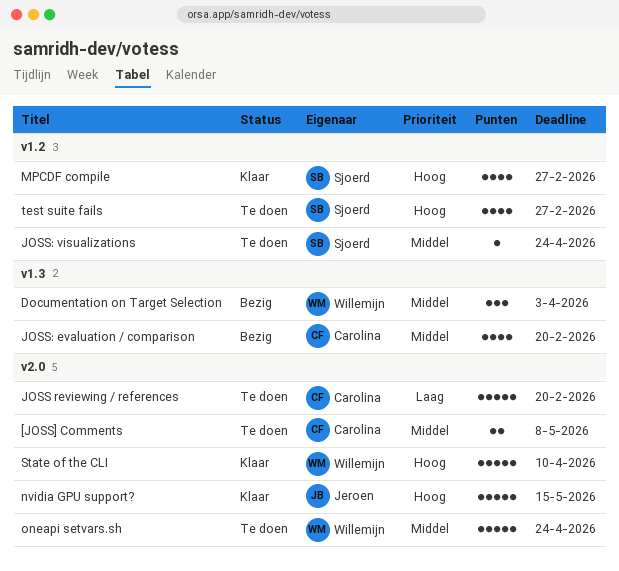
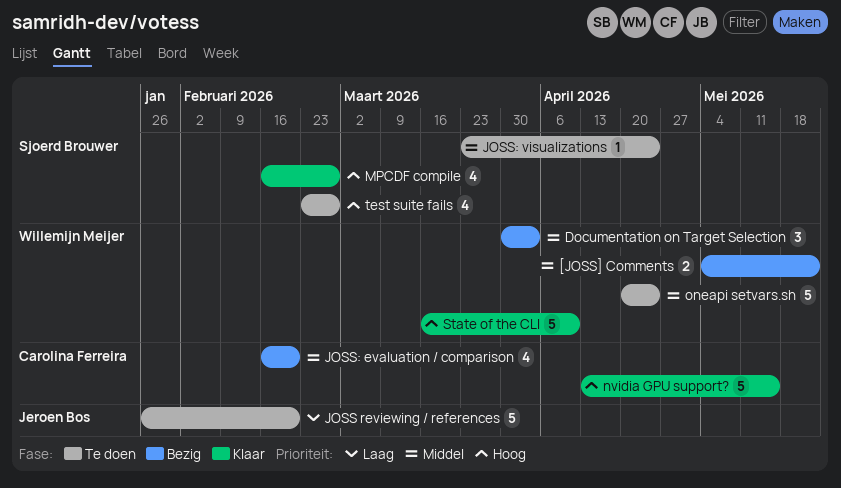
[JOSS] Comments, status: Te doen -> Bezig
[JOSS] Comments, owner: Carolina Ferreira -> Willemijn Meijer
[JOSS] Comments, due: May 8 -> May 22
JOSS reviewing / references, owner: Carolina Ferreira -> Jeroen Bos
nvidia GPU support?, owner: Jeroen Bos -> Carolina Ferreira

